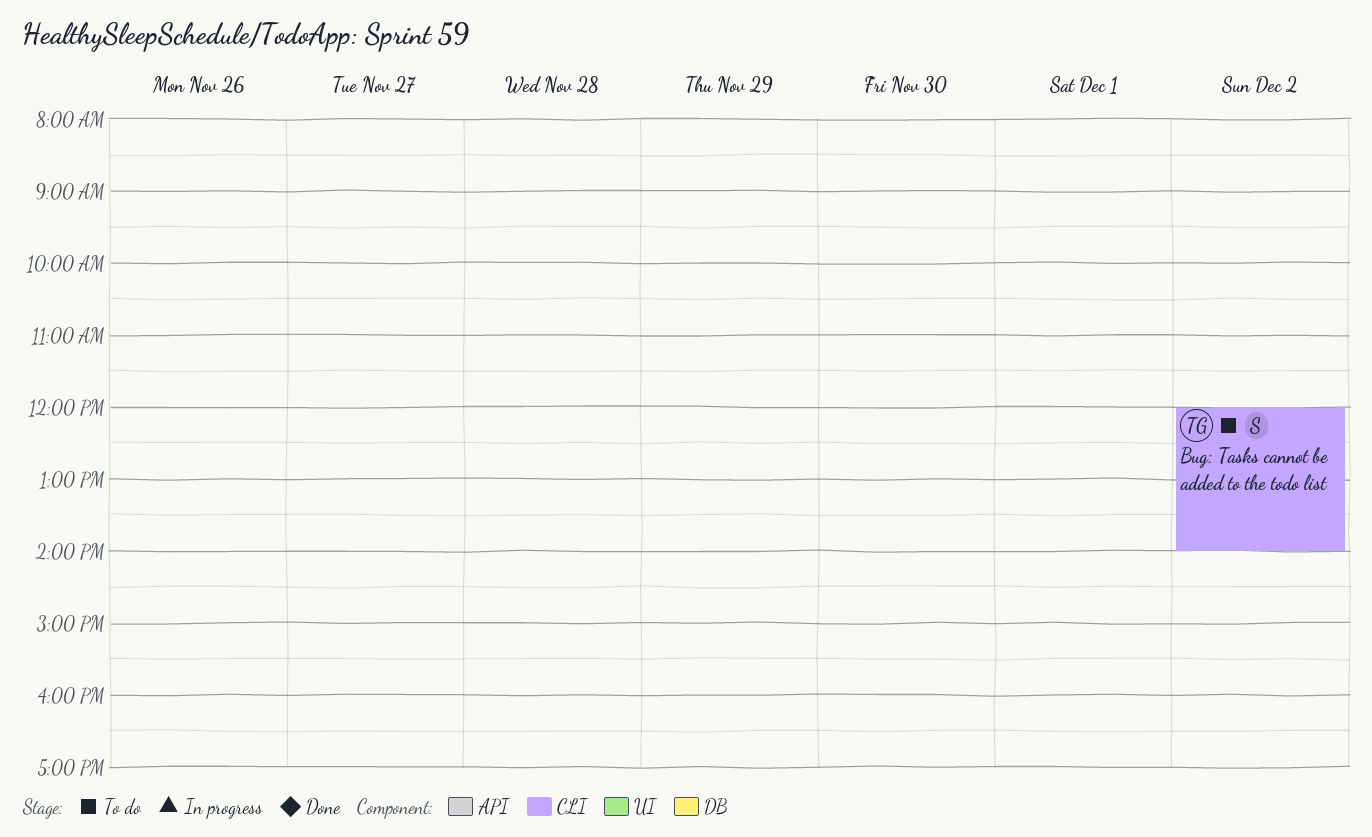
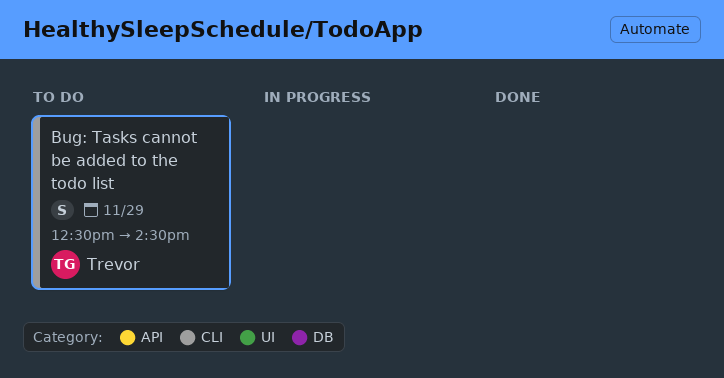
Bug: Tasks cannot be added to the todo list, day: Dec 2 -> Nov 29
Bug: Tasks cannot be added to the todo list, begins: 12:00 -> 12:30
Bug: Tasks cannot be added to the todo list, ends: 14:00 -> 14:30

